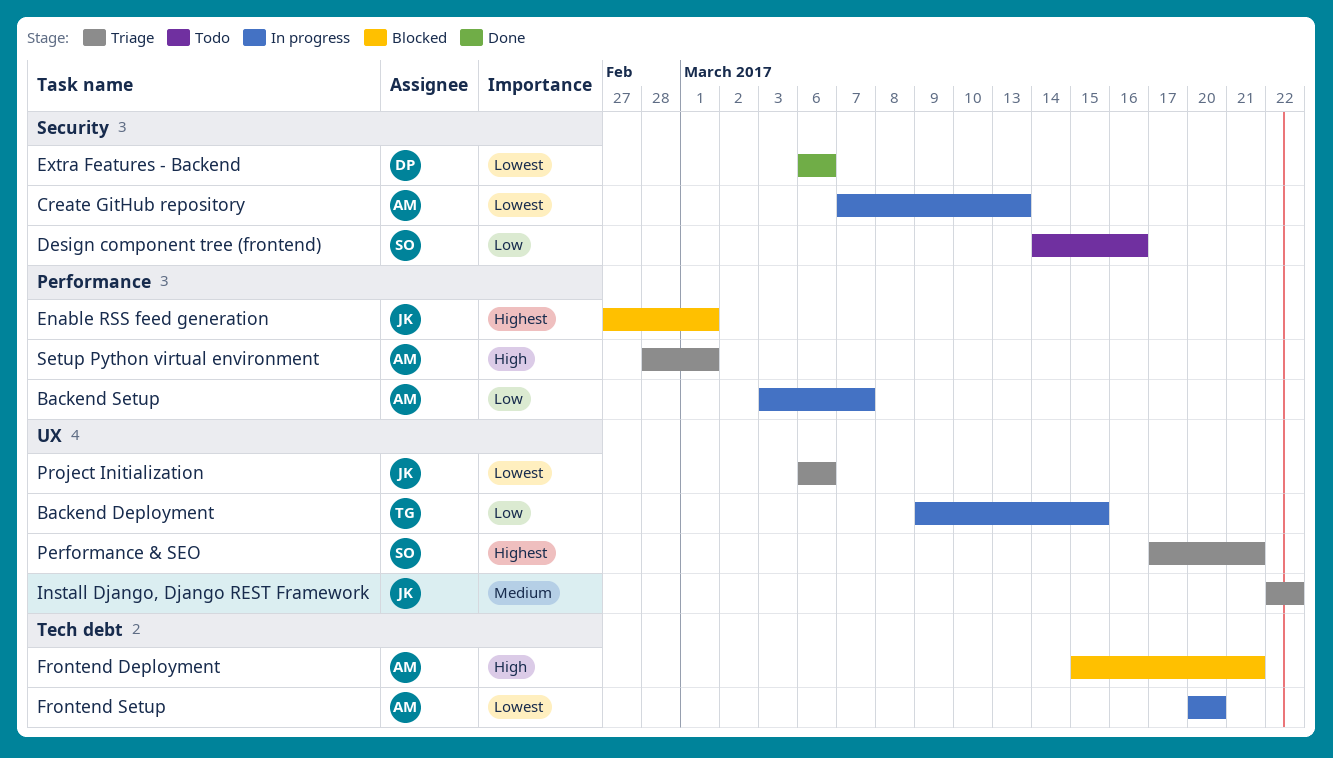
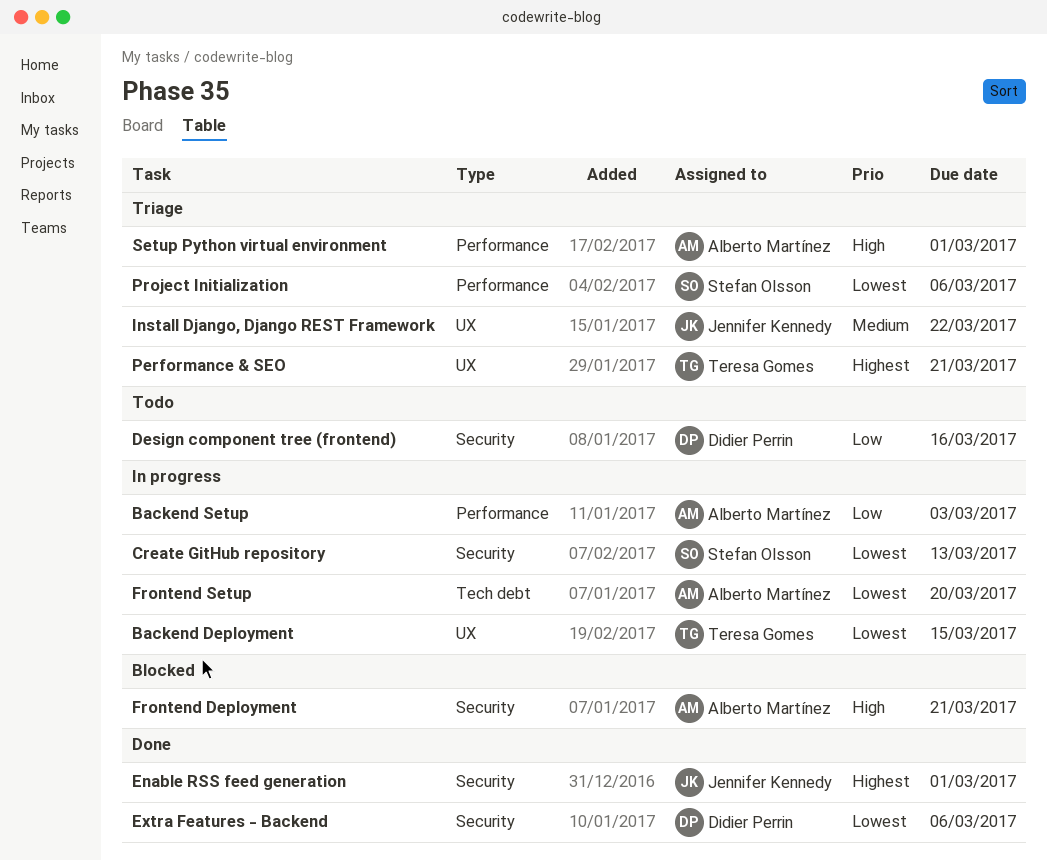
Backend Deployment, priority: Low -> Lowest
Backend Setup, due: Mar 7 -> Mar 3
Create GitHub repository, owner: Alberto Martínez -> Stefan Olsson
Design component tree (frontend), owner: Stefan Olsson -> Didier Perrin
Enable RSS feed generation, status: Blocked -> Done
Enable RSS feed generation, label: Performance -> Security
Frontend Deployment, label: Tech debt -> Security
Performance & SEO, owner: Stefan Olsson -> Teresa Gomes
Project Initialization, owner: Jennifer Kennedy -> Stefan Olsson
Project Initialization, label: UX -> Performance

